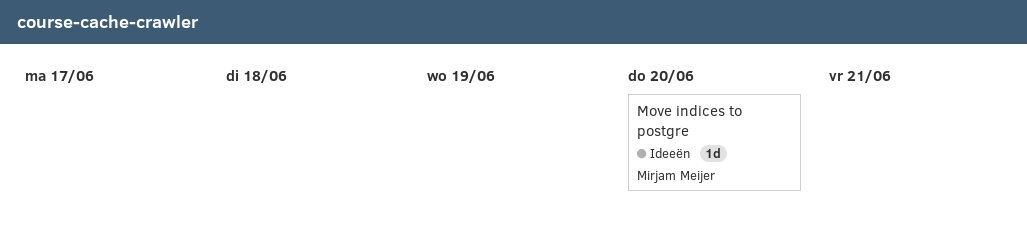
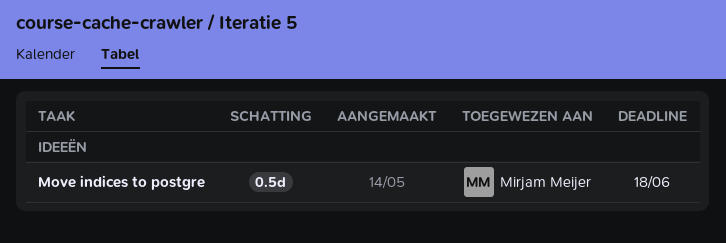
Move indices to postgre, estimate: 1d -> 0.5d
Move indices to postgre, due: Jun 20 -> Jun 18

